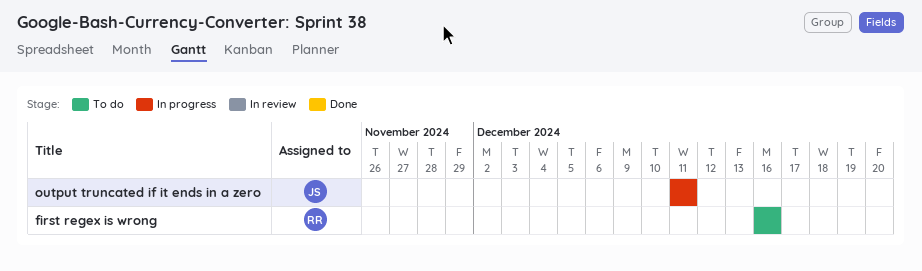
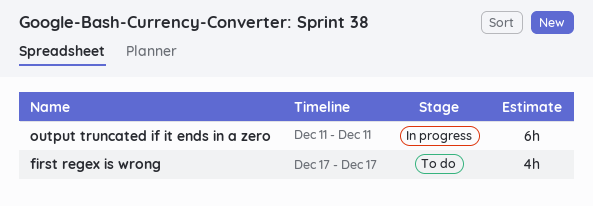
first regex is wrong, start: Dec 16 -> Dec 17
first regex is wrong, due: Dec 16 -> Dec 17

